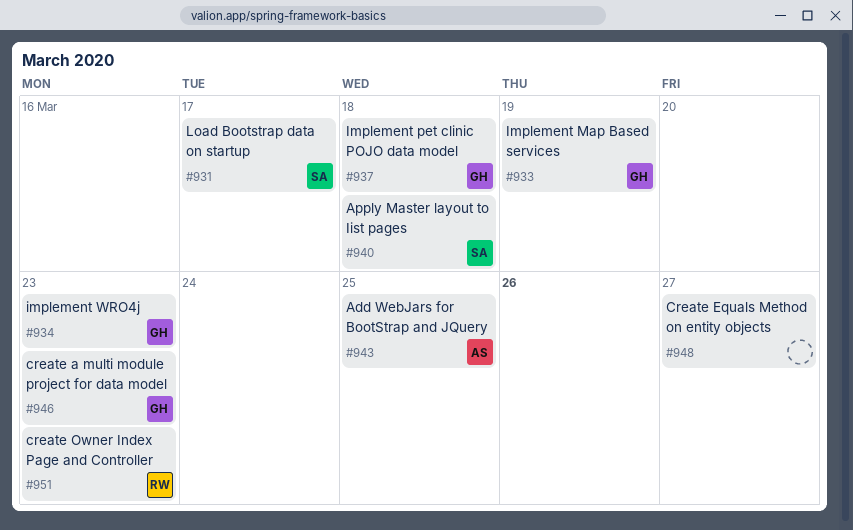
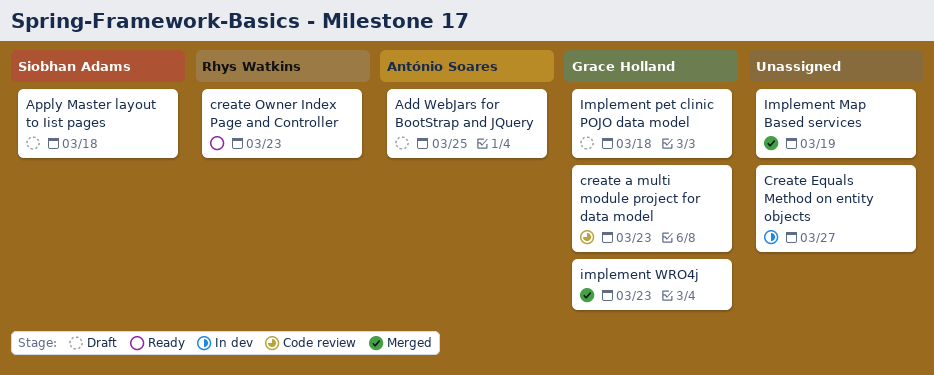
Implement Map Based services, owner: Grace Holland -> none
Load Bootstrap data on startup: present -> none

